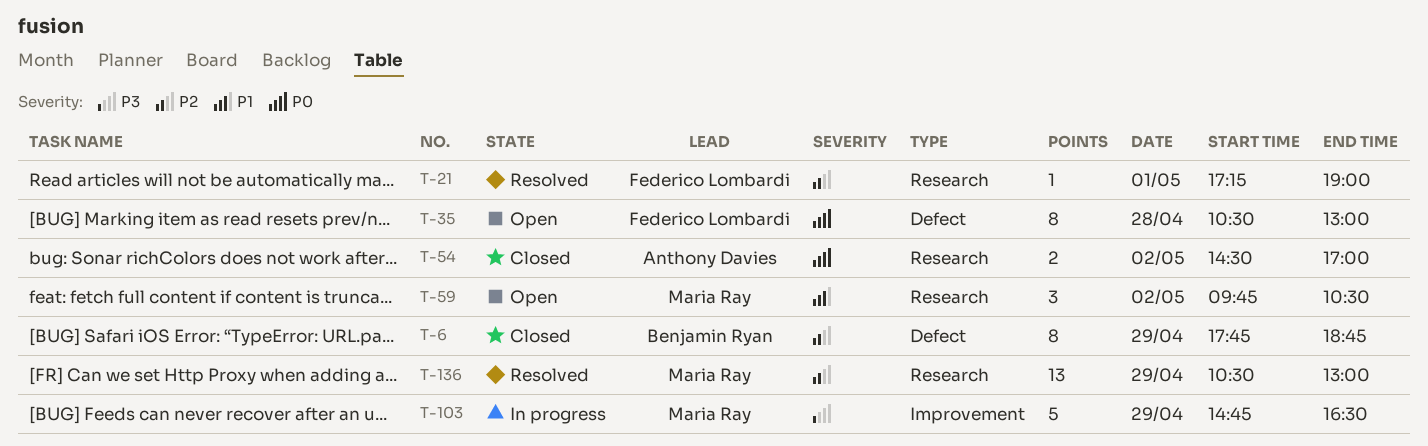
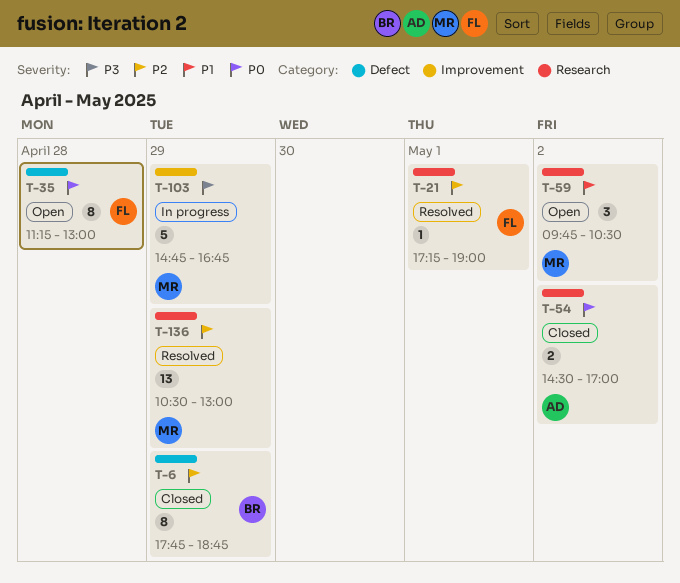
T-35, begins: 10:30 -> 11:15
T-103, ends: 16:30 -> 16:45

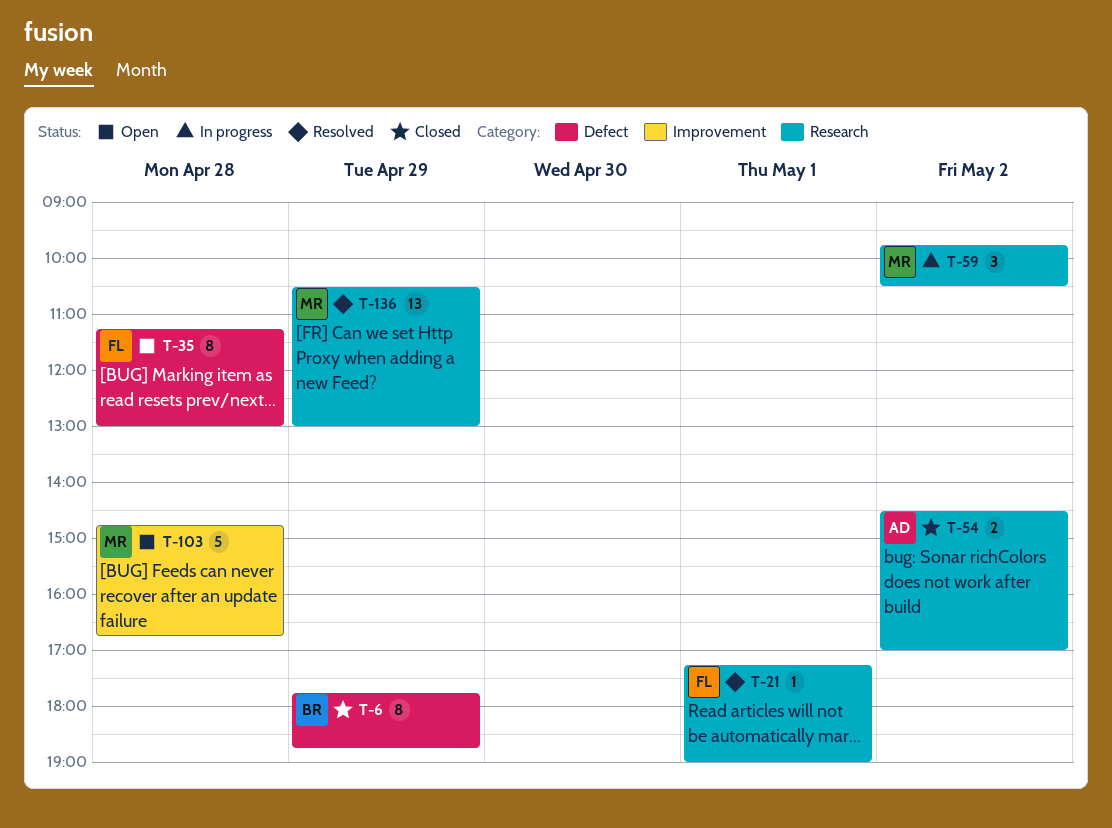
T-59, status: Open -> In progress
T-103, status: In progress -> Open
T-103, day: Apr 29 -> Apr 28

